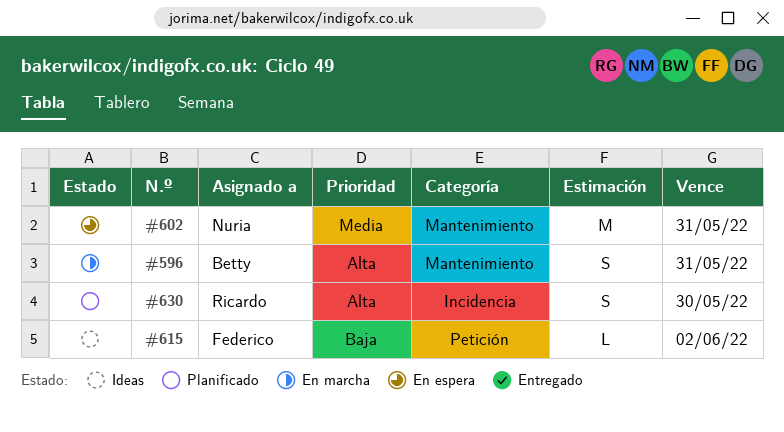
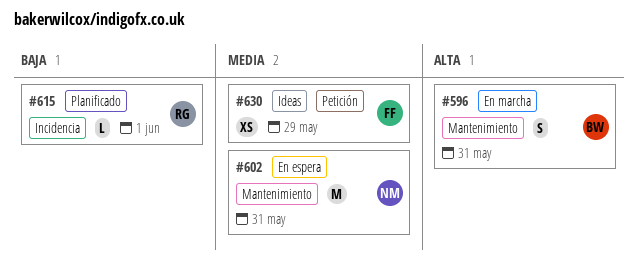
#615, status: Ideas -> Planificado
#615, owner: Federico -> Ricardo
#615, label: Petición -> Incidencia
#615, due: Jun 2 -> Jun 1
#630, status: Planificado -> Ideas
#630, owner: Ricardo -> Federico
#630, priority: Alta -> Media
#630, label: Incidencia -> Petición
#630, estimate: S -> XS
#630, due: May 30 -> May 29

